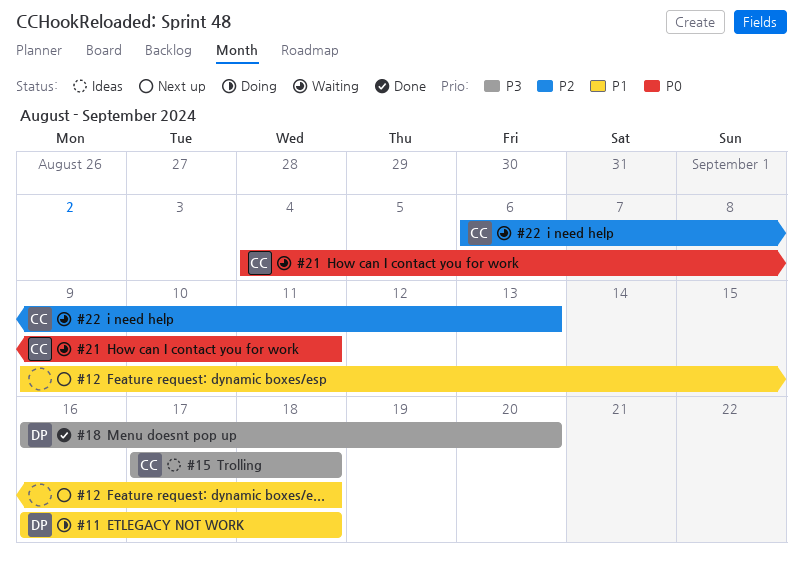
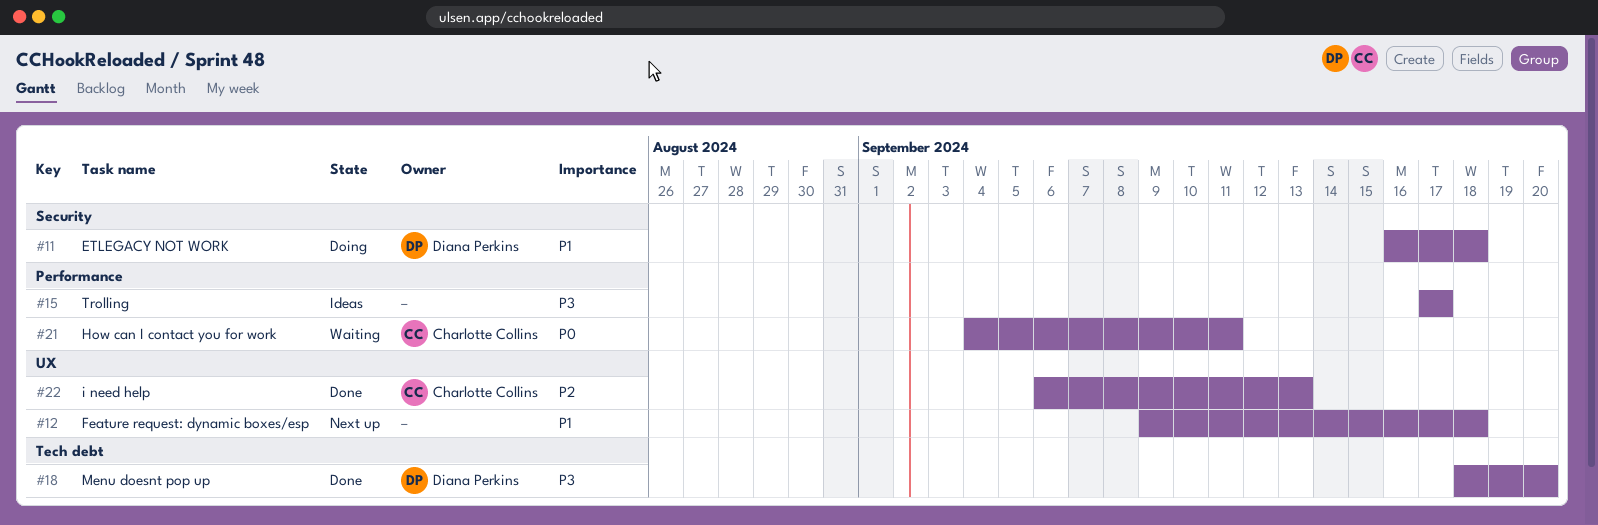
#15, owner: Charlotte Collins -> none
#15, due: Sep 18 -> Sep 17
#18, start: Sep 16 -> Sep 18
#22, status: Waiting -> Done

